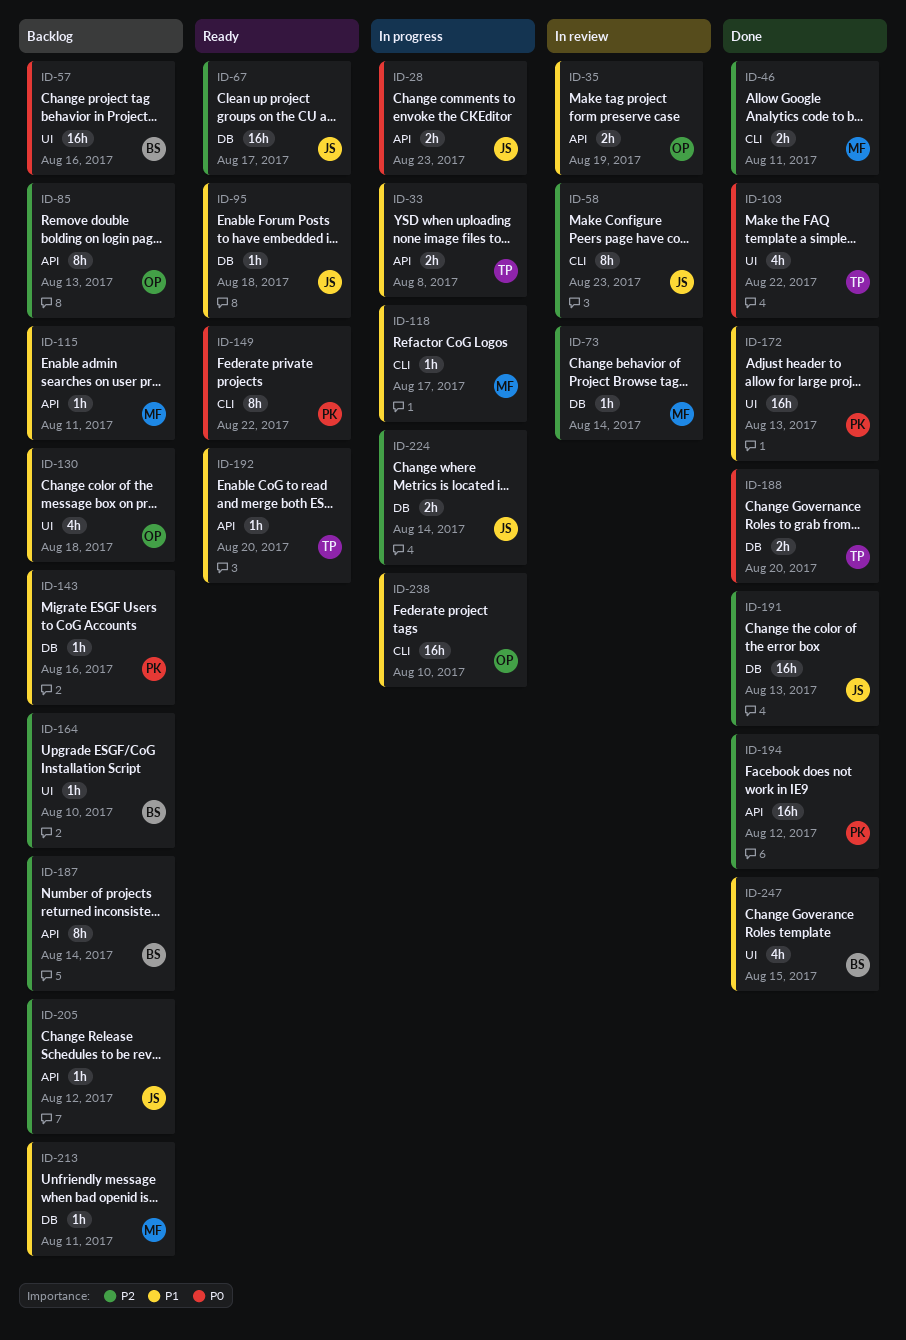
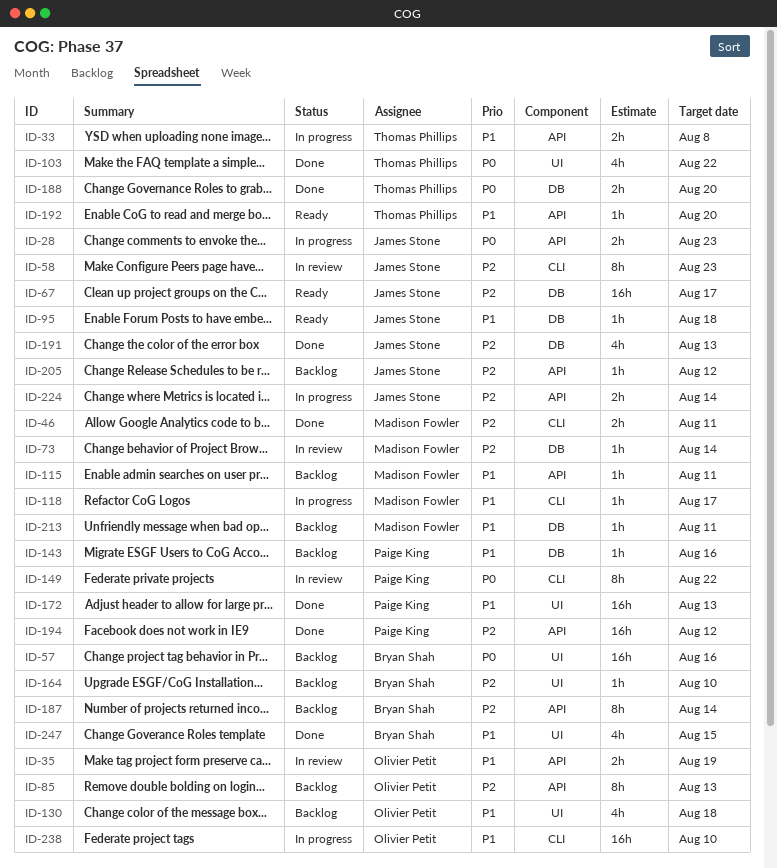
ID-149, status: Ready -> In review
ID-191, estimate: 16h -> 4h
ID-224, label: DB -> API

